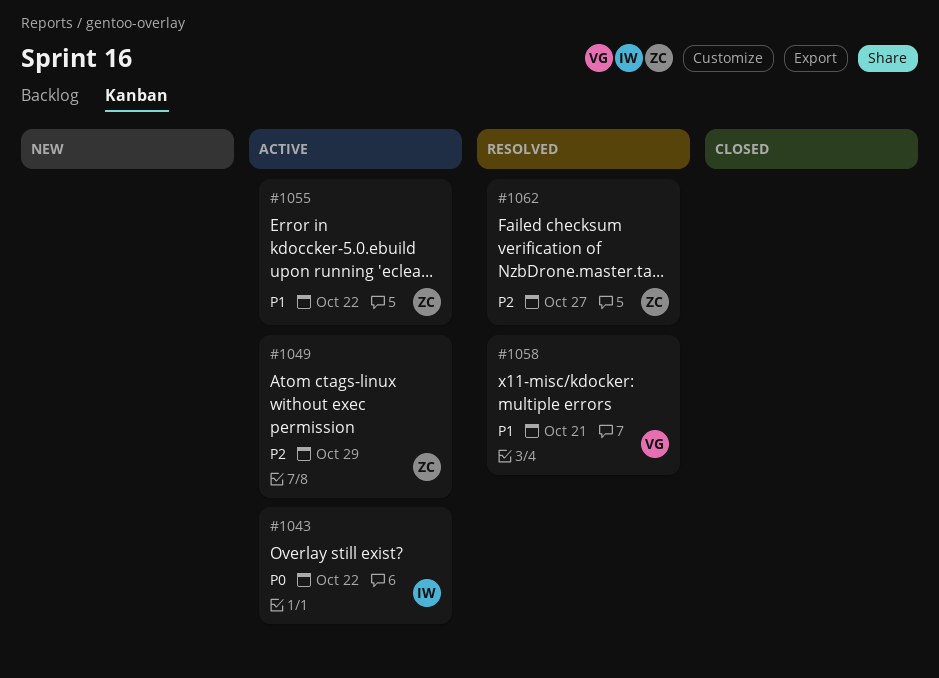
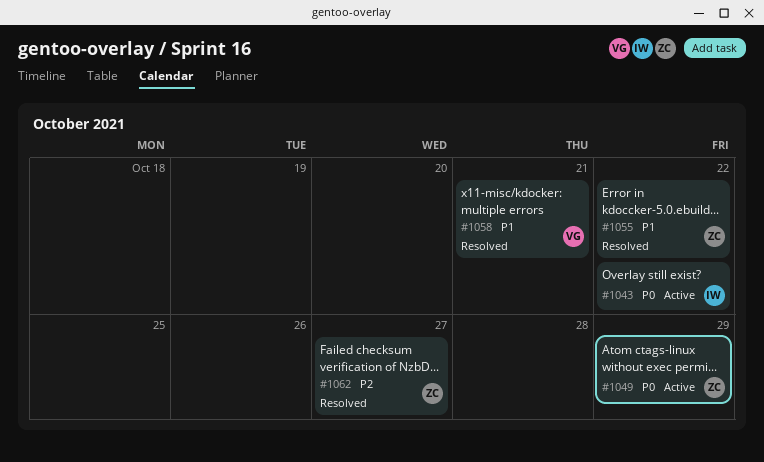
#1049, priority: P2 -> P0
#1055, status: Active -> Resolved

